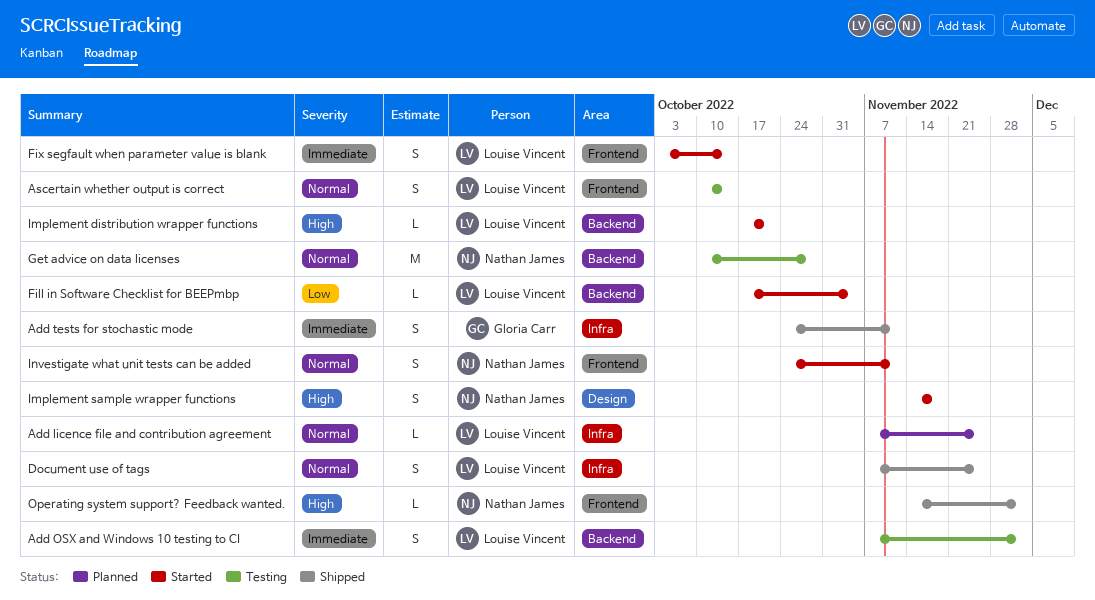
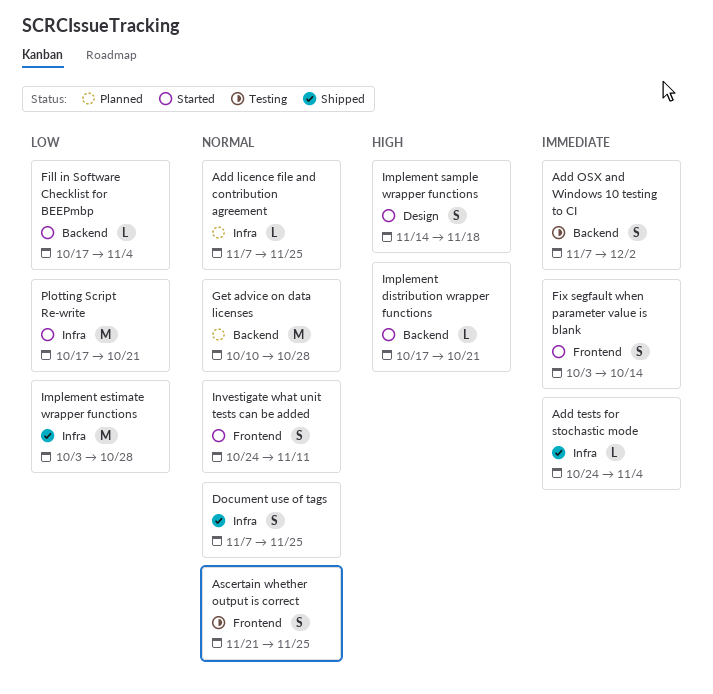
Add tests for stochastic mode, estimate: S -> L
Add tests for stochastic mode, due: Nov 11 -> Nov 4
Ascertain whether output is correct, start: Oct 10 -> Nov 21
Ascertain whether output is correct, due: Oct 14 -> Nov 25
Get advice on data licenses, status: Testing -> Planned
Implement estimate wrapper functions: none -> present
Operating system support? Feedback wanted.: present -> none
Plotting Script Re-write: none -> present

